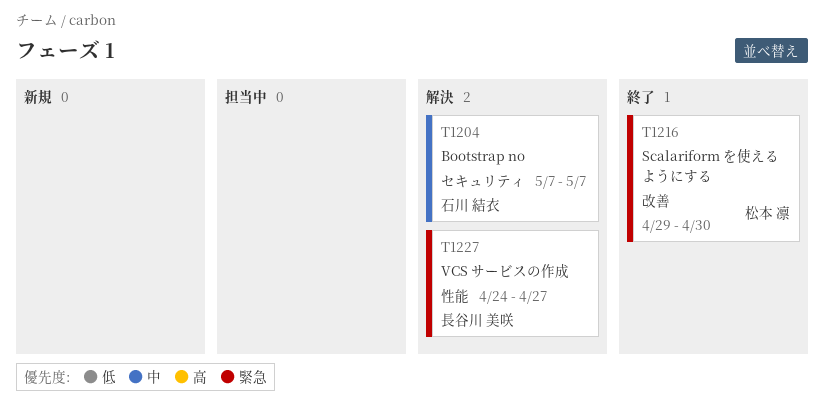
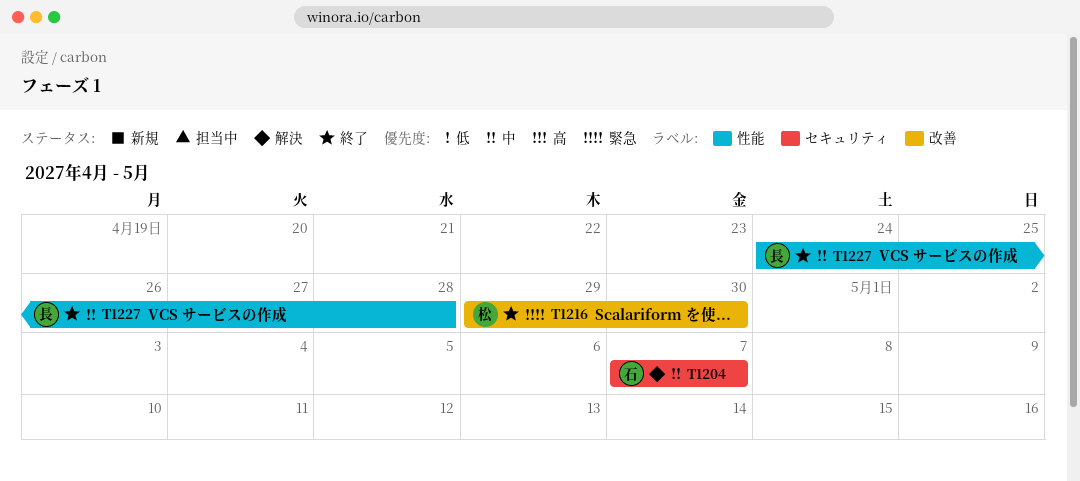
T1227, status: 解決 -> 終了
T1227, priority: 緊急 -> 中
T1227, due: Apr 27 -> Apr 28

